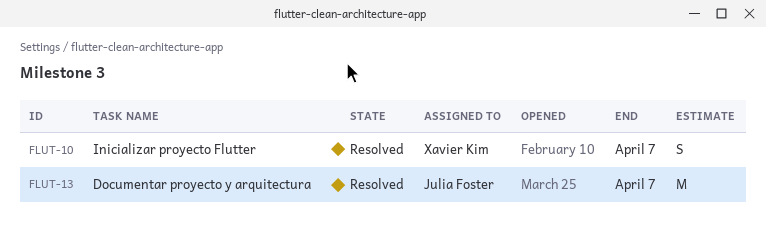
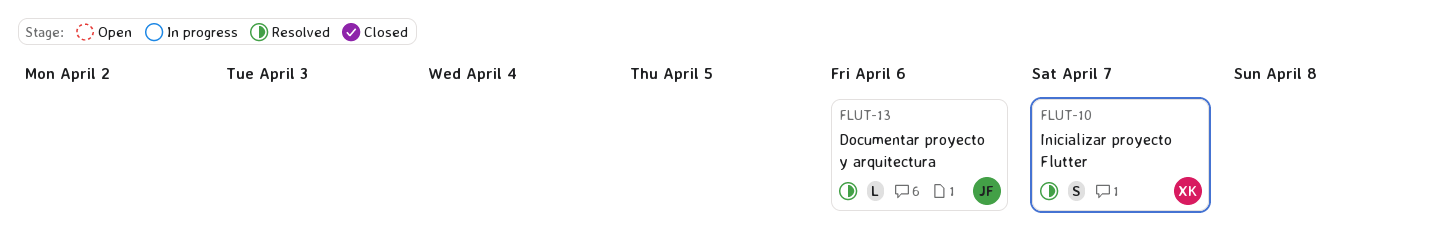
FLUT-13, estimate: M -> L
FLUT-13, due: Apr 7 -> Apr 6

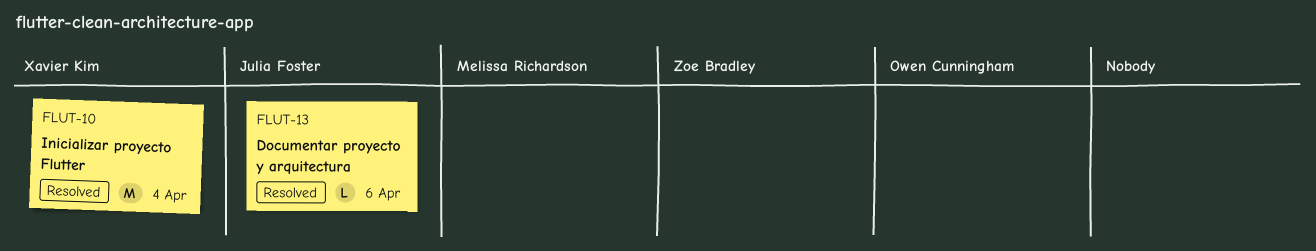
FLUT-10, estimate: S -> M
FLUT-10, due: Apr 7 -> Apr 4

